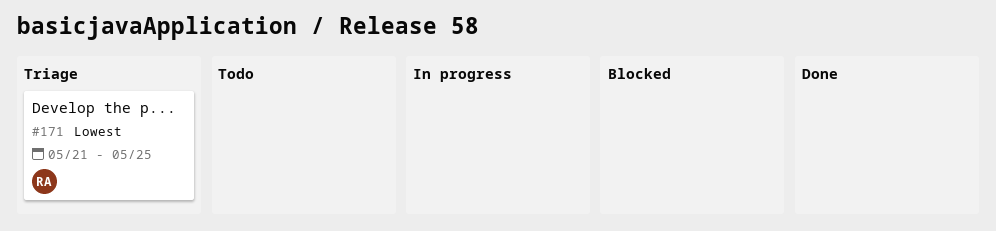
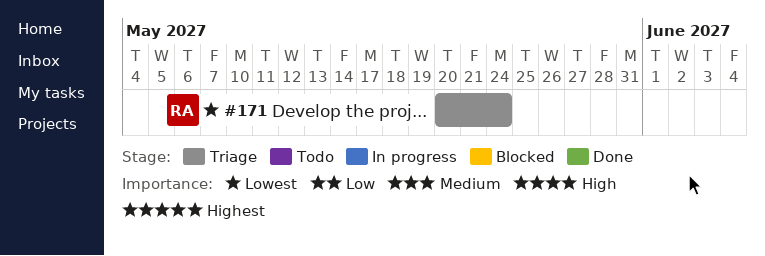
#171, start: May 21 -> May 20
#171, due: May 25 -> May 24

